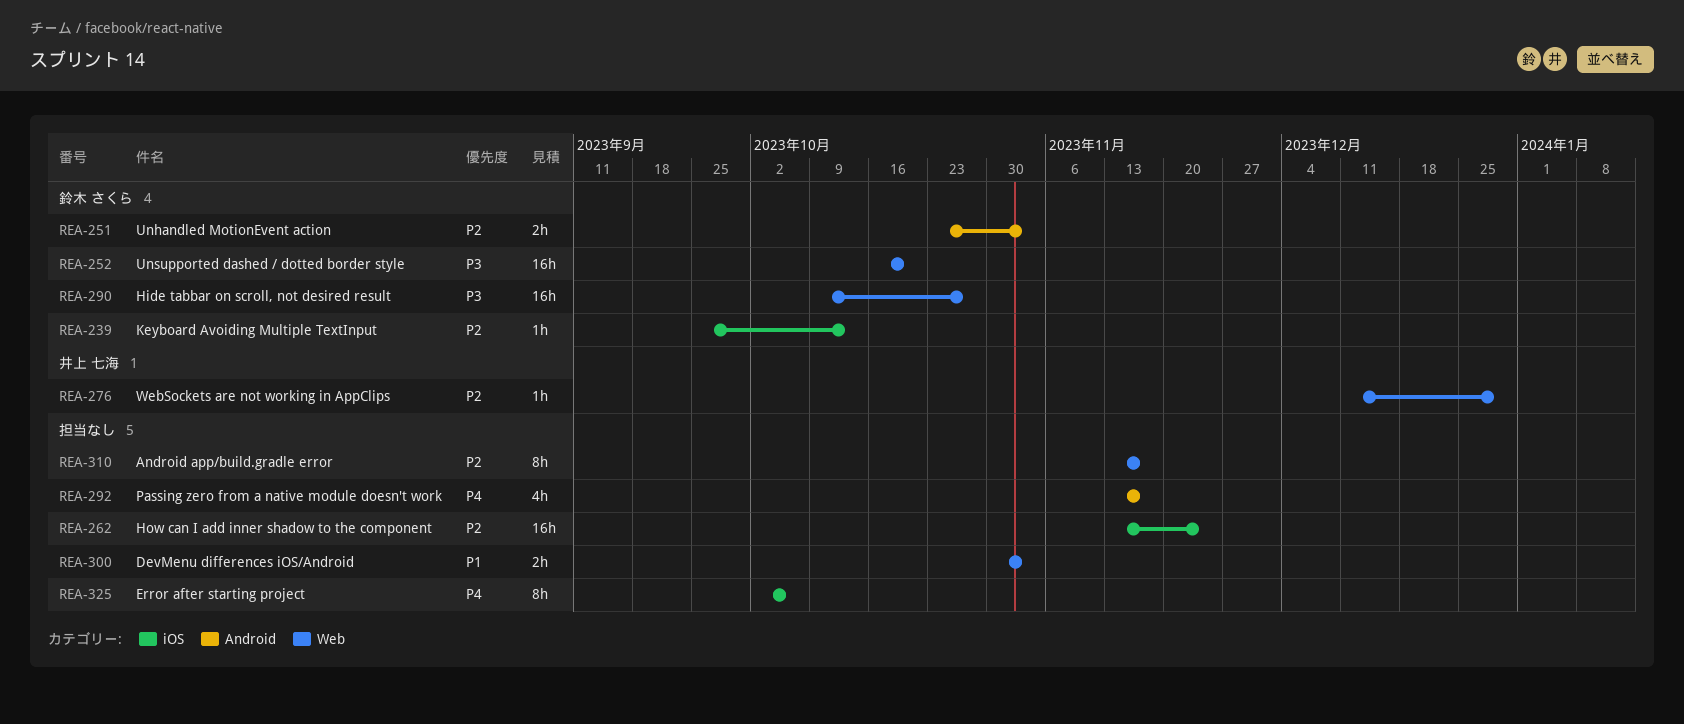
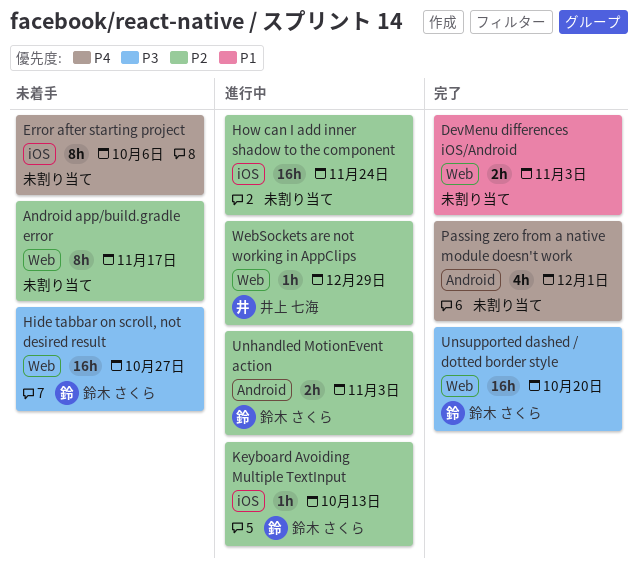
Passing zero from a native module doesn't work, due: Nov 17 -> Dec 1

